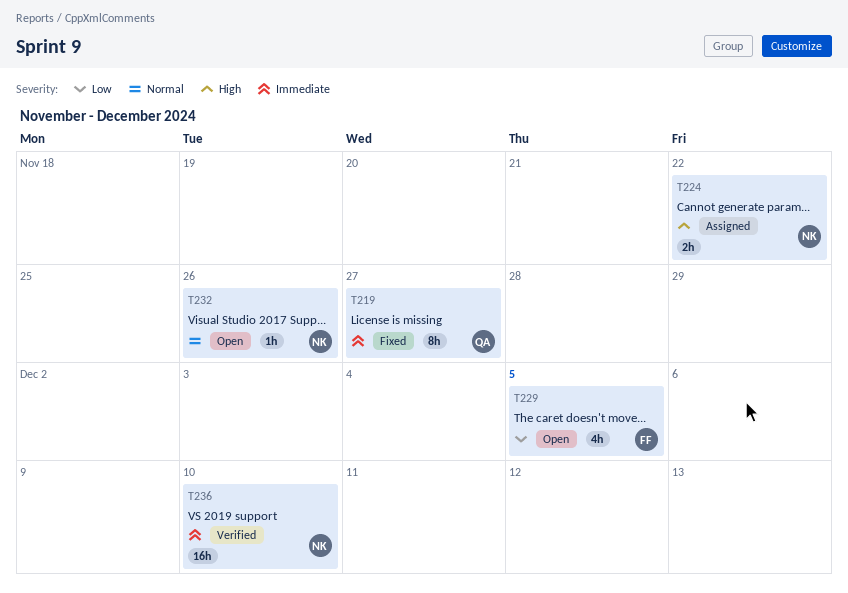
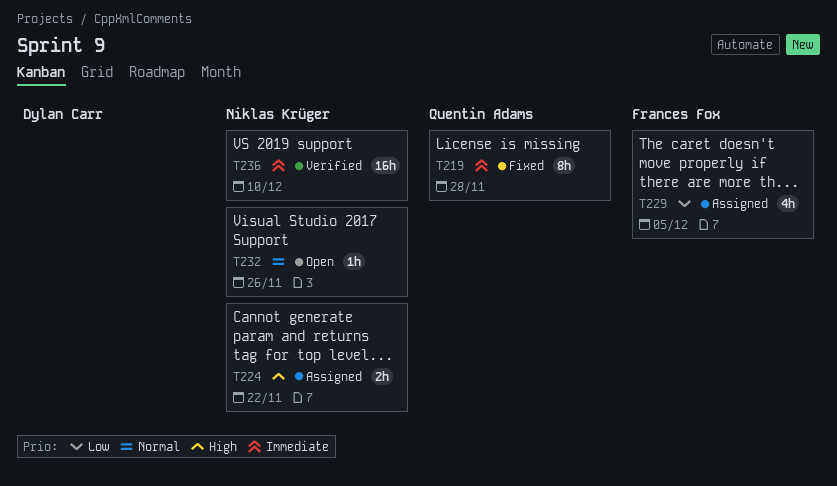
T219, due: Nov 27 -> Nov 28
T229, status: Open -> Assigned

